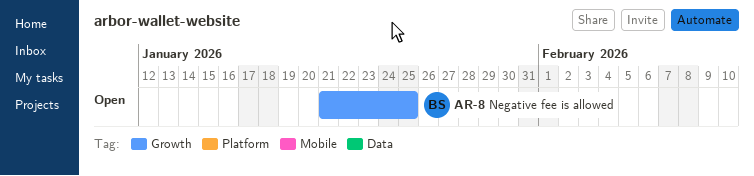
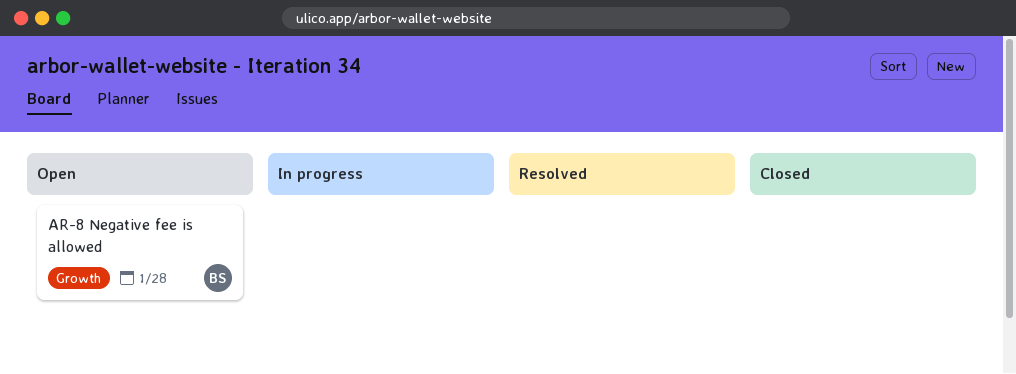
AR-8, due: Jan 25 -> Jan 28

